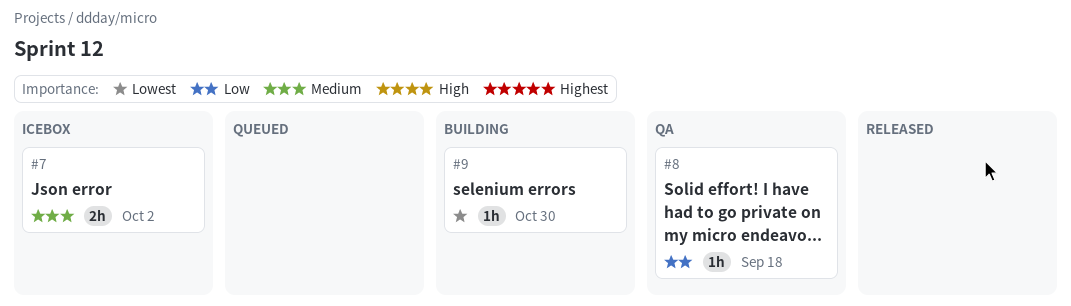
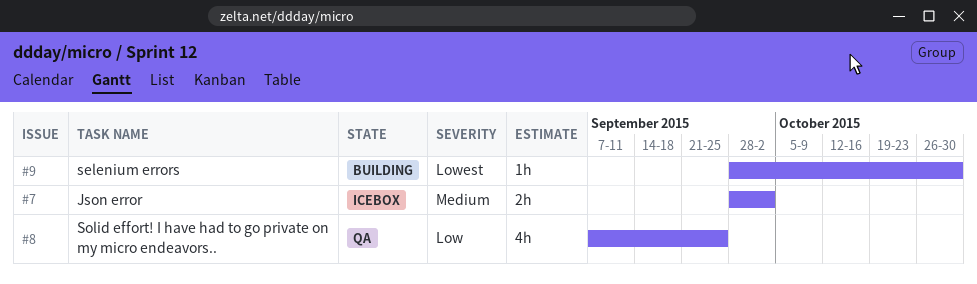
#8, estimate: 1h -> 4h
#8, due: Sep 18 -> Sep 25

